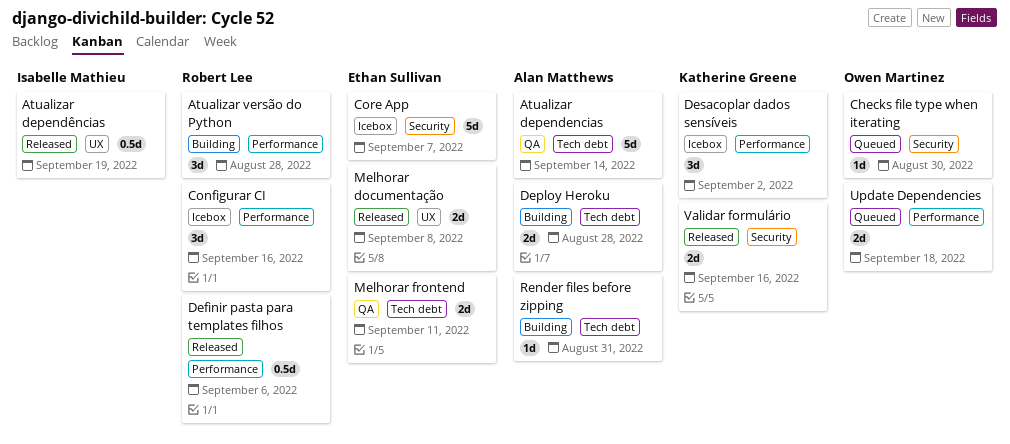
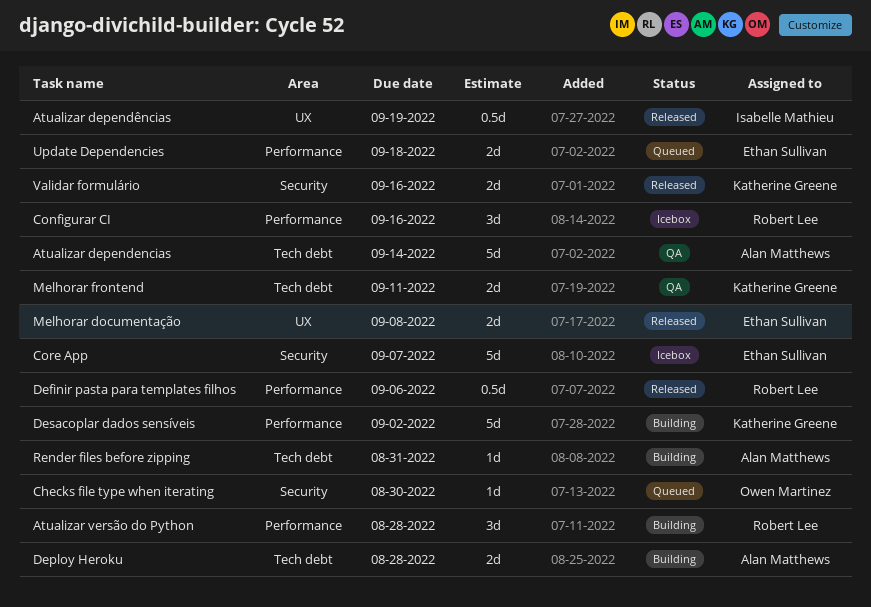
Desacoplar dados sensíveis, status: Icebox -> Building
Desacoplar dados sensíveis, estimate: 3d -> 5d
Melhorar frontend, owner: Ethan Sullivan -> Katherine Greene
Update Dependencies, owner: Owen Martinez -> Ethan Sullivan

